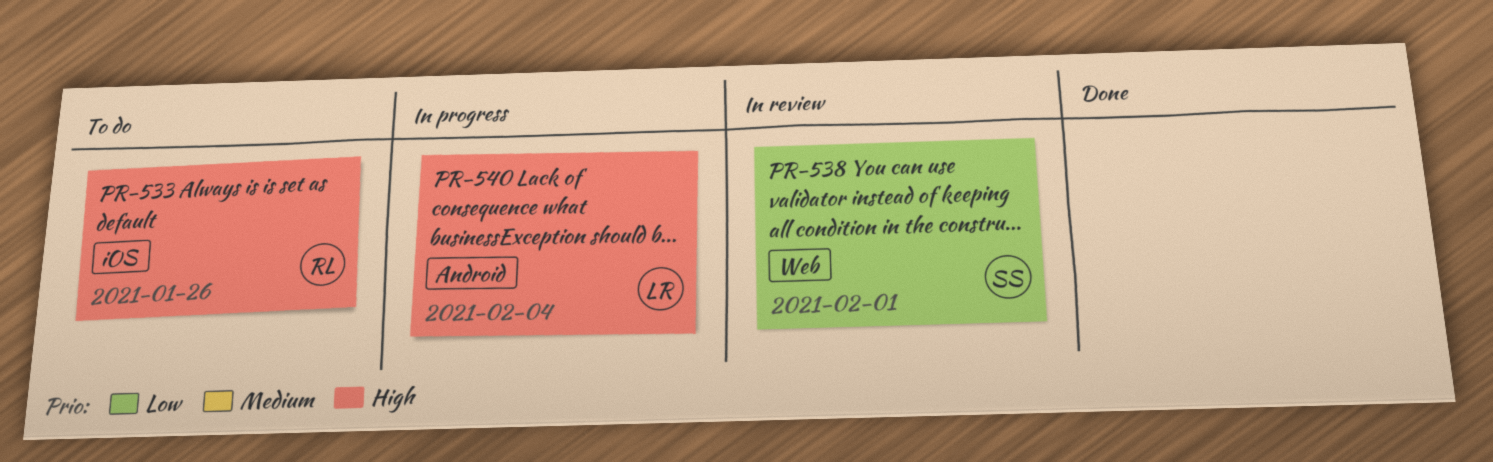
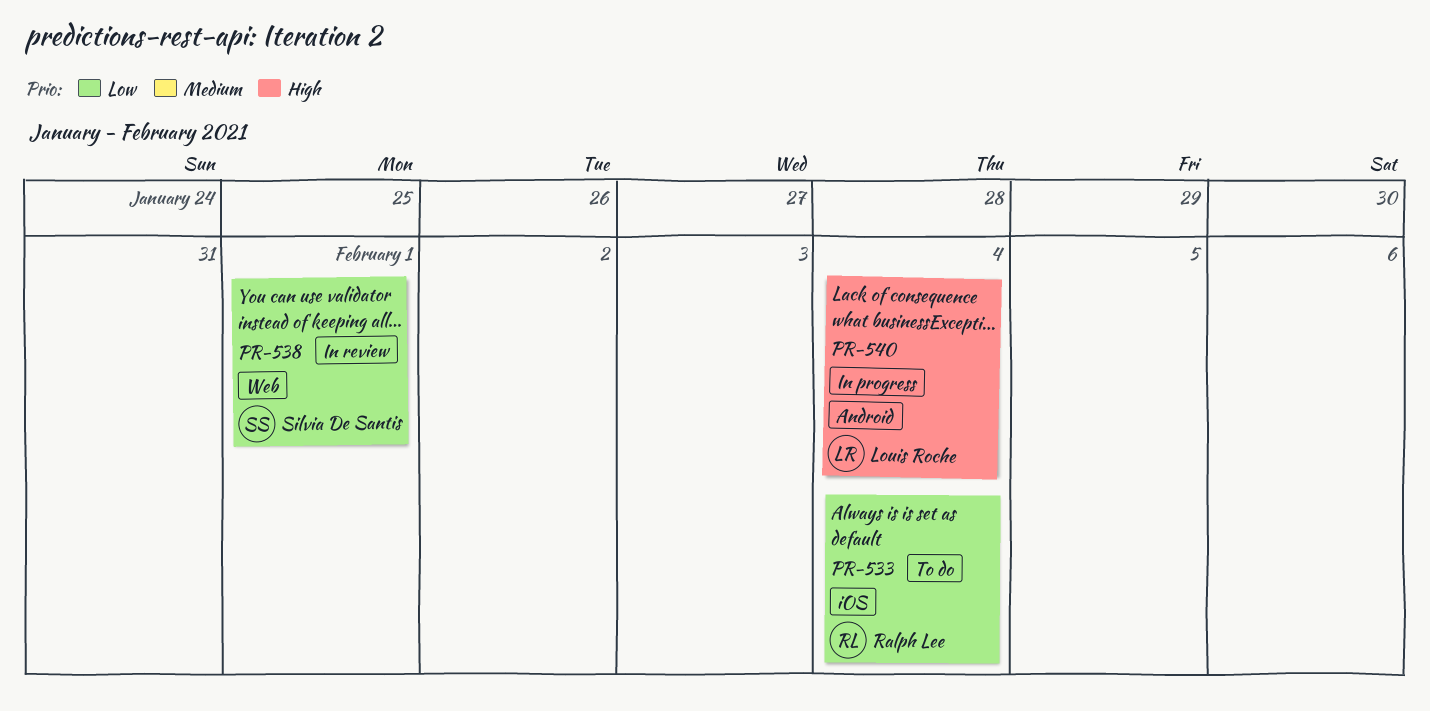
PR-533, priority: High -> Low
PR-533, due: Jan 26 -> Feb 4

